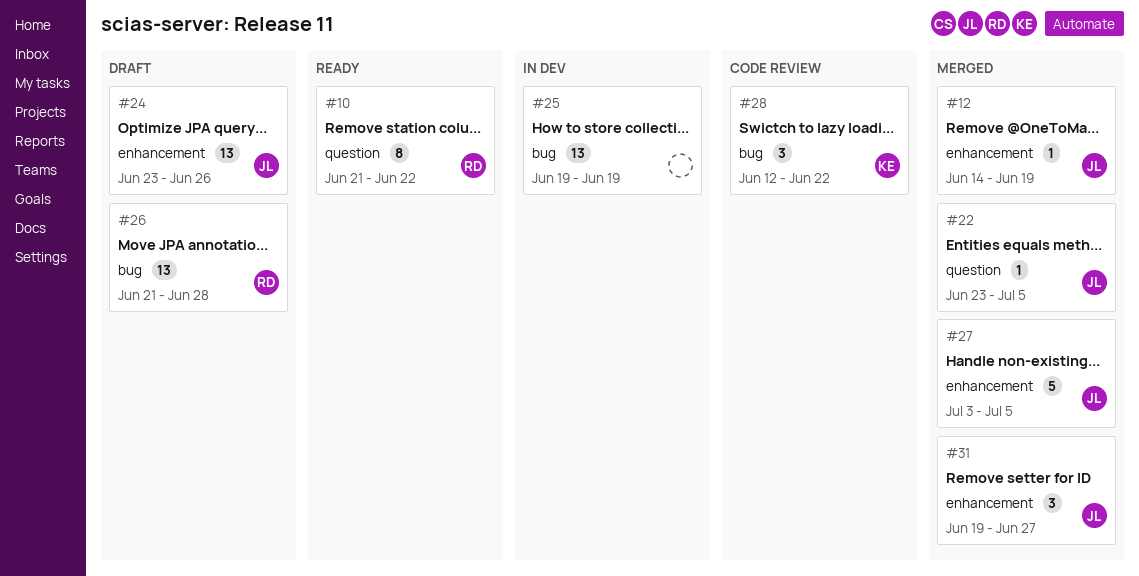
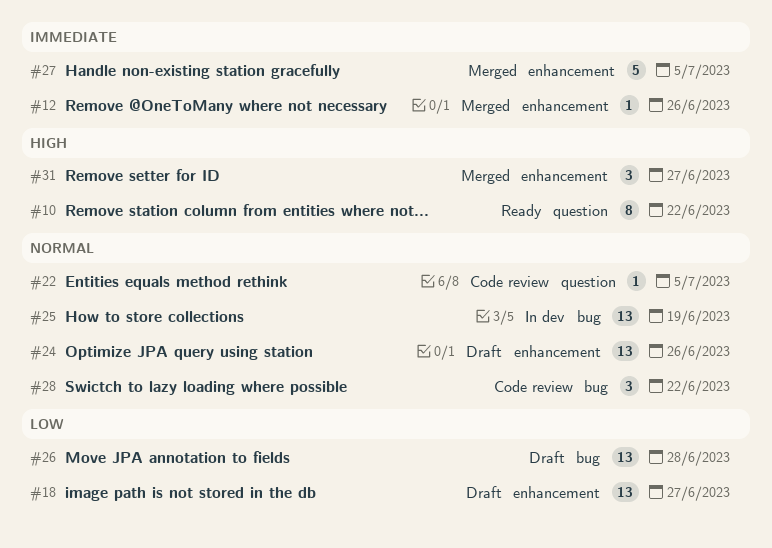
#12, due: Jun 19 -> Jun 26
#18: none -> present
#22, status: Merged -> Code review

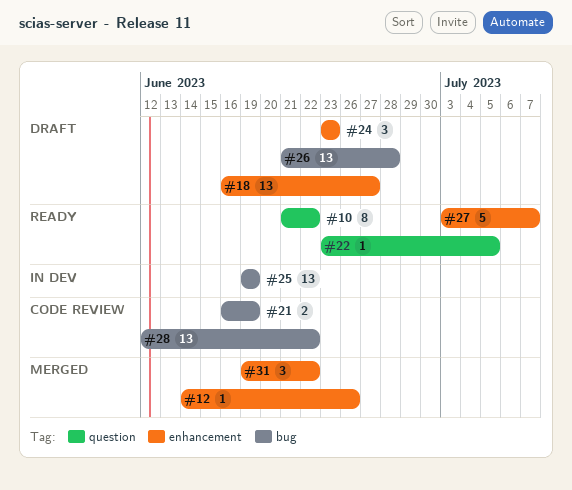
#21: none -> present
#22, status: Code review -> Ready
#24, estimate: 13 -> 3
#24, due: Jun 26 -> Jun 23
#27, status: Merged -> Ready
#27, due: Jul 5 -> Jul 7
#28, estimate: 3 -> 13
#31, due: Jun 27 -> Jun 22

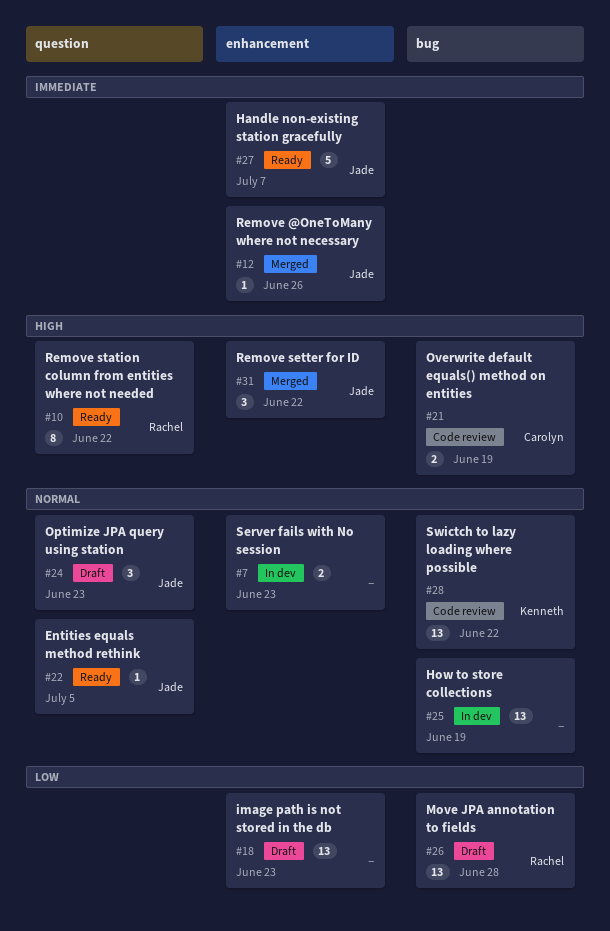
#7: none -> present
#18, due: Jun 27 -> Jun 23
#24, label: enhancement -> question

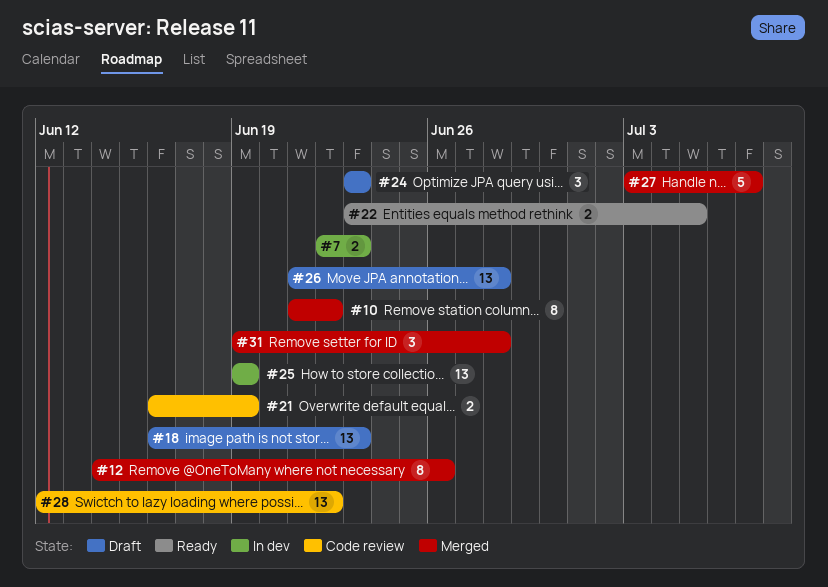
#10, status: Ready -> Merged
#12, estimate: 1 -> 8
#22, estimate: 1 -> 2
#27, status: Ready -> Merged
#31, due: Jun 22 -> Jun 28

